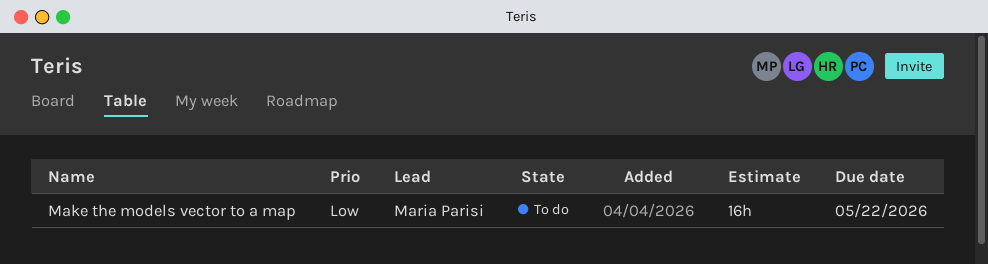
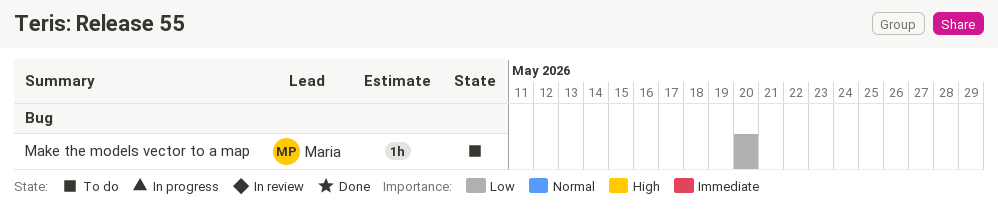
Make the models vector to a map, estimate: 16h -> 1h
Make the models vector to a map, due: May 22 -> May 20

